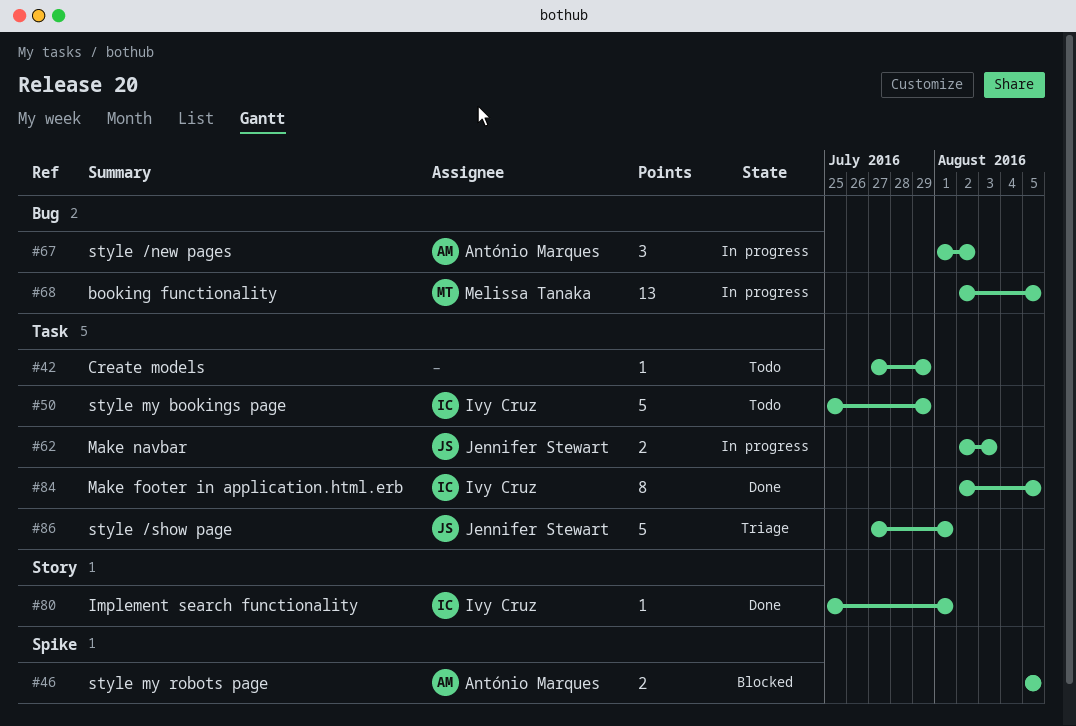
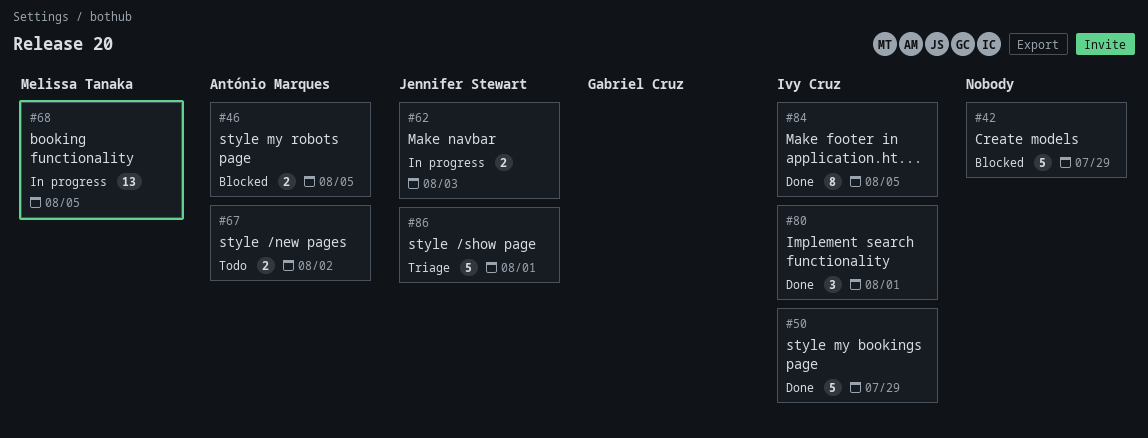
#42, status: Todo -> Blocked
#42, estimate: 1 -> 5
#50, status: Todo -> Done
#67, status: In progress -> Todo
#67, estimate: 3 -> 2
#80, estimate: 1 -> 3

